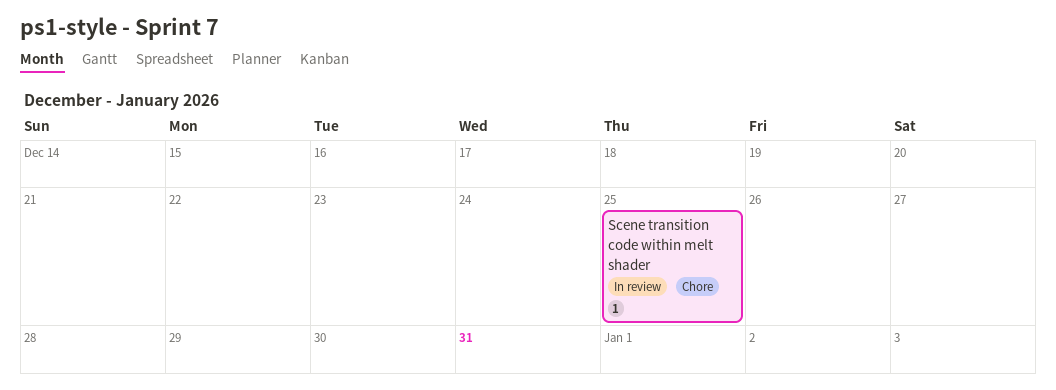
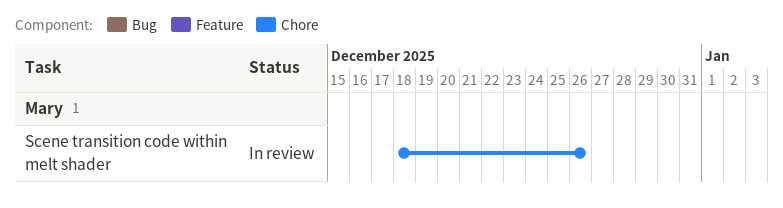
Scene transition code within melt shader, due: Dec 25 -> Dec 26

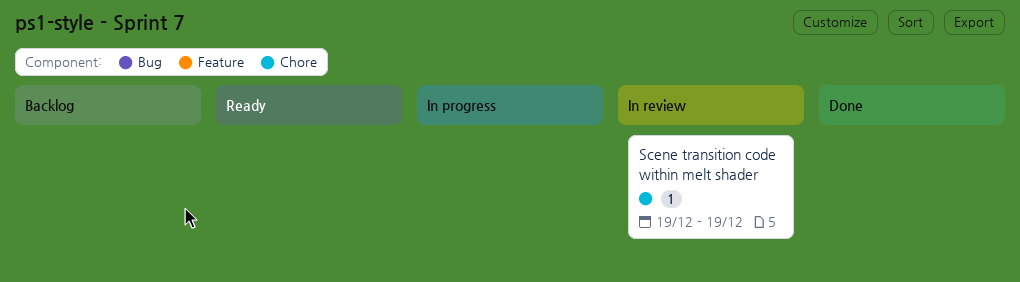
Scene transition code within melt shader, start: Dec 18 -> Dec 19
Scene transition code within melt shader, due: Dec 26 -> Dec 19

